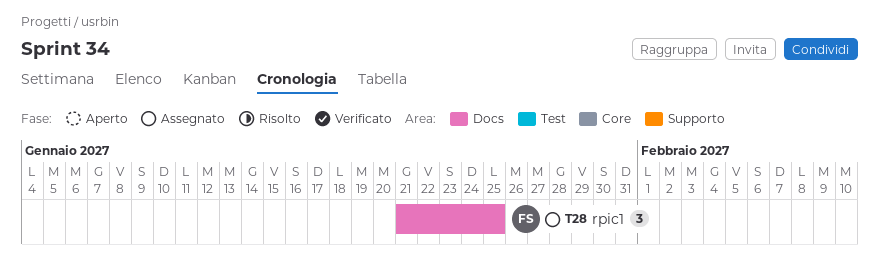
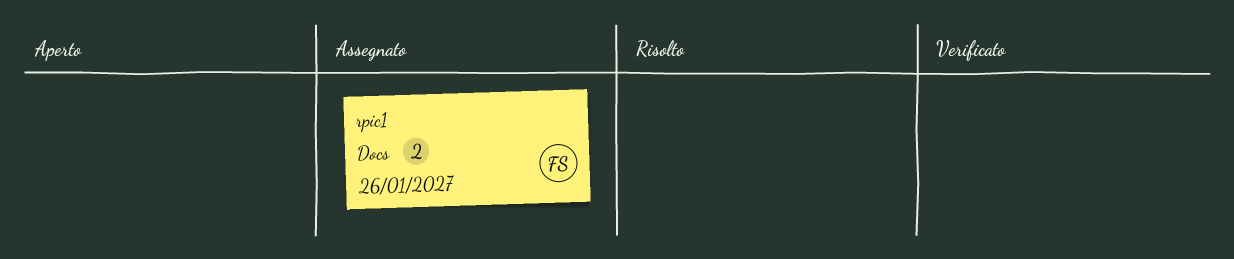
rpic1, estimate: 3 -> 2
rpic1, due: Jan 25 -> Jan 26

